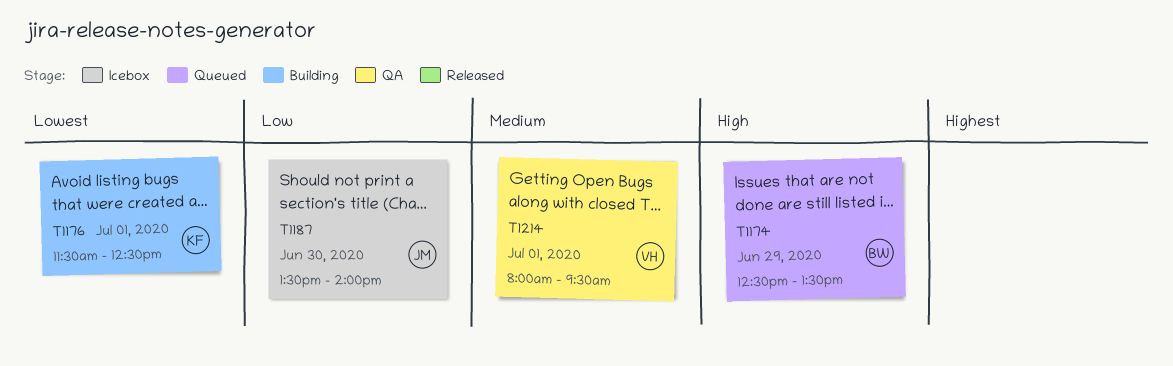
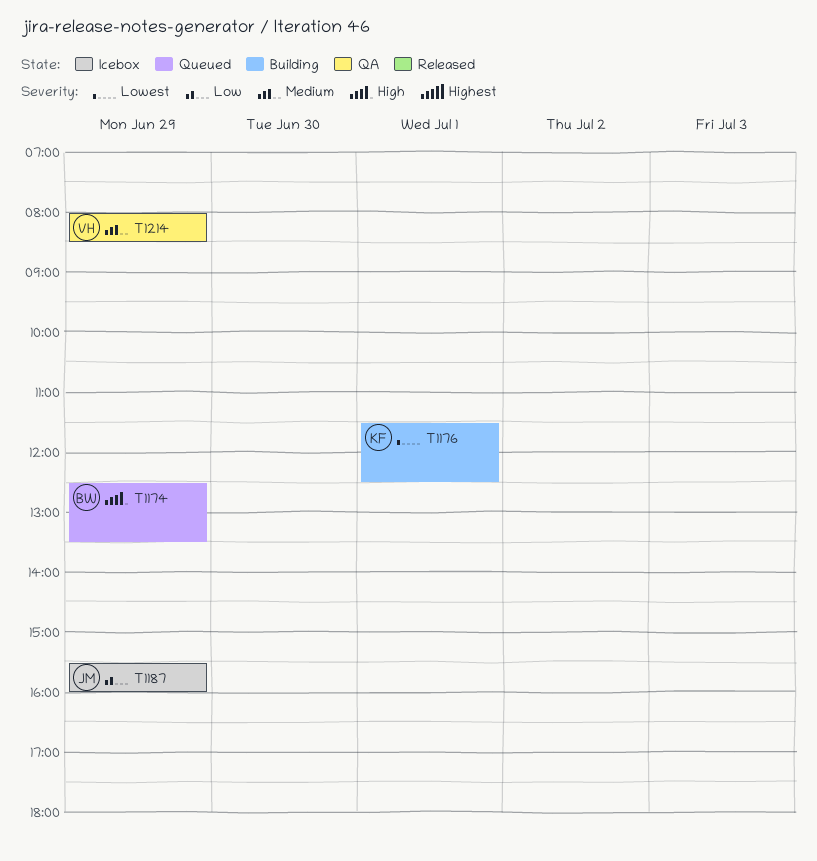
T1187, day: Jun 30 -> Jun 29
T1187, begins: 13:30 -> 15:30
T1187, ends: 14:00 -> 16:00
T1214, day: Jul 1 -> Jun 29
T1214, ends: 09:30 -> 08:30

